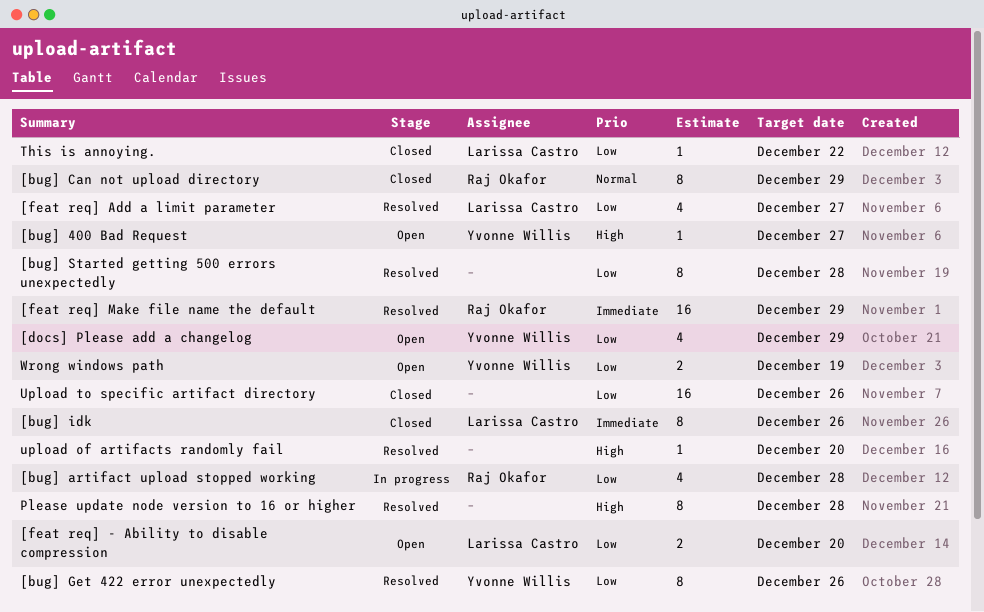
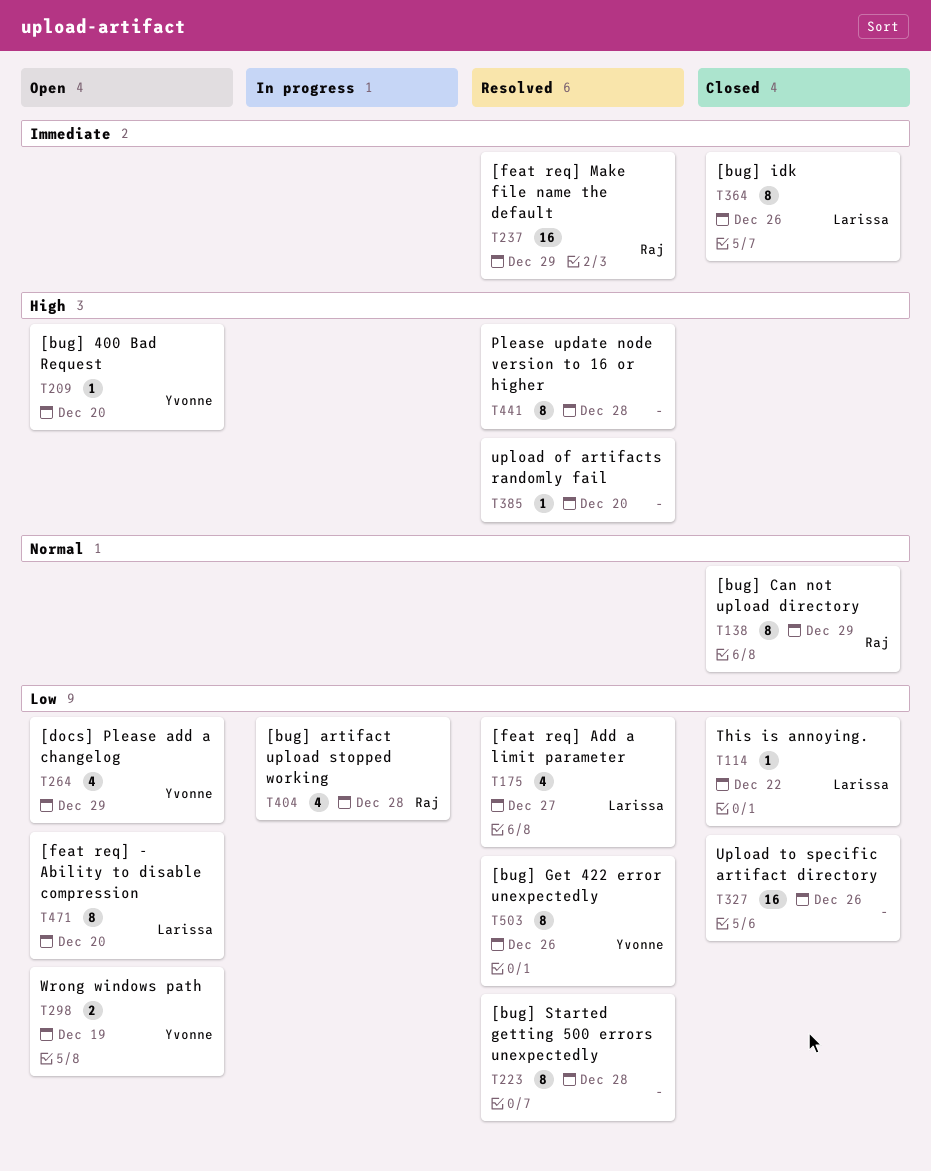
[bug] 400 Bad Request, due: Dec 27 -> Dec 20
[feat req] - Ability to disable compression, estimate: 2 -> 8

